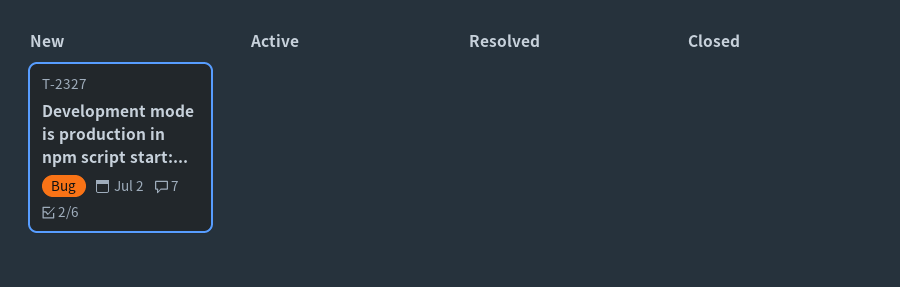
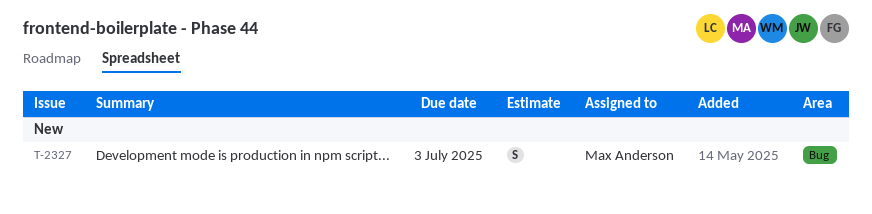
T-2327, due: Jul 2 -> Jul 3

